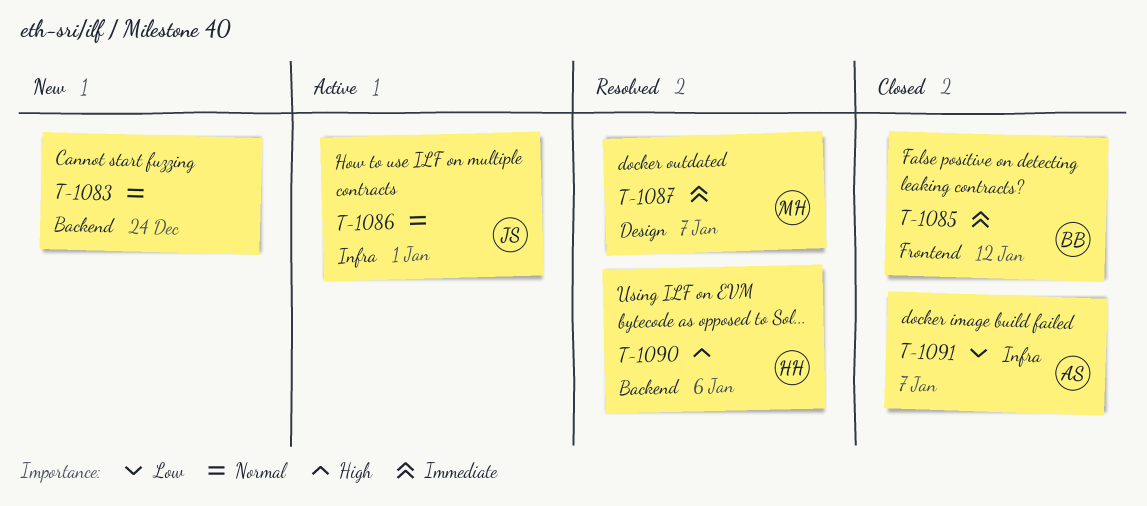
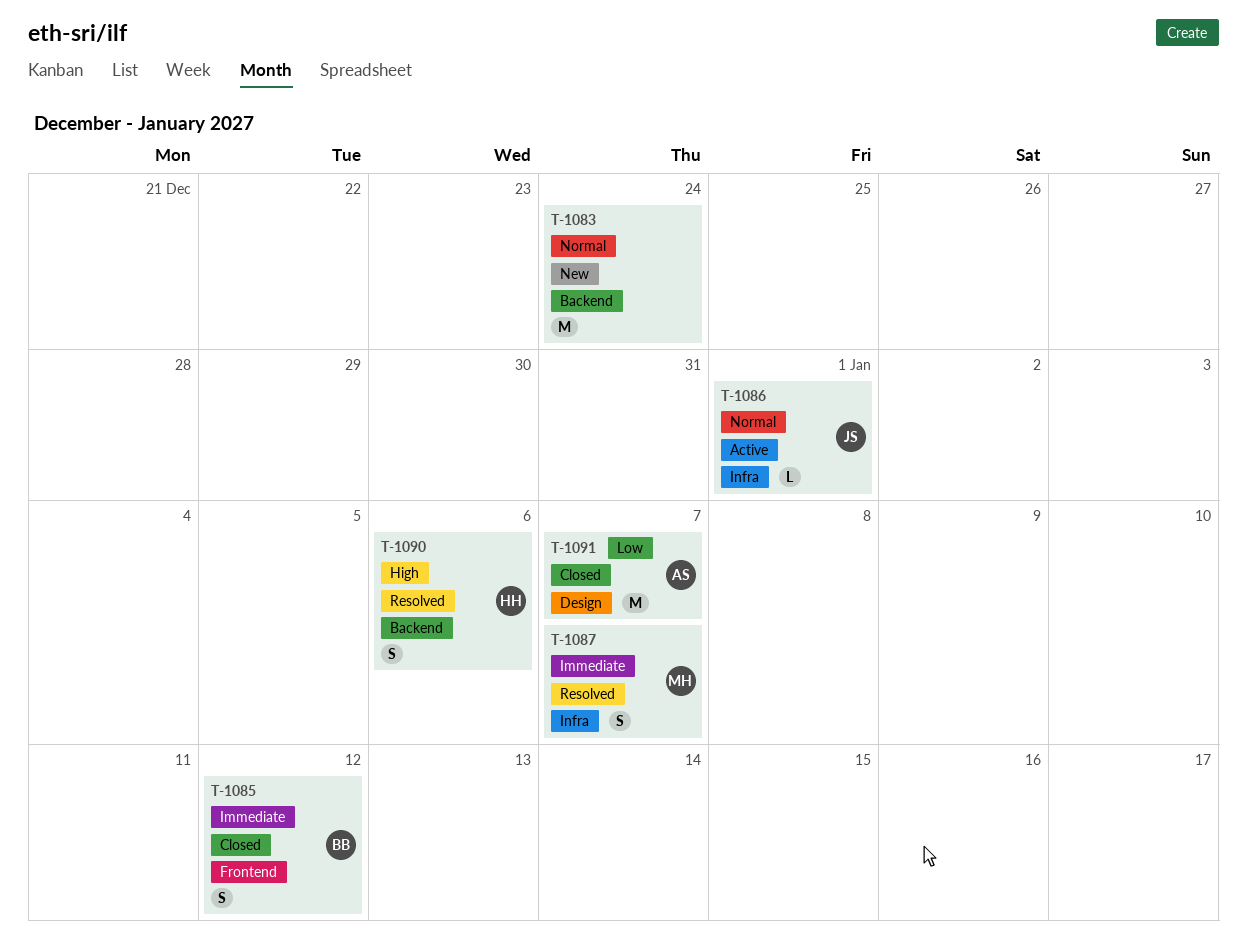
T-1087, label: Design -> Infra
T-1091, label: Infra -> Design

